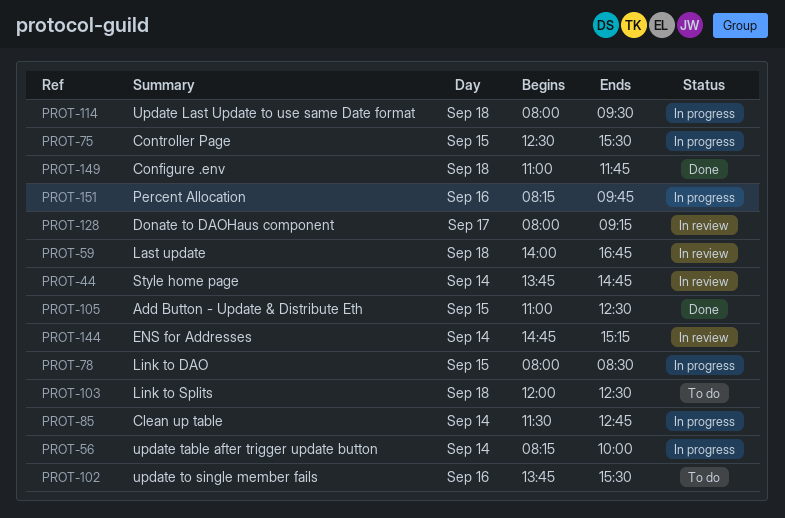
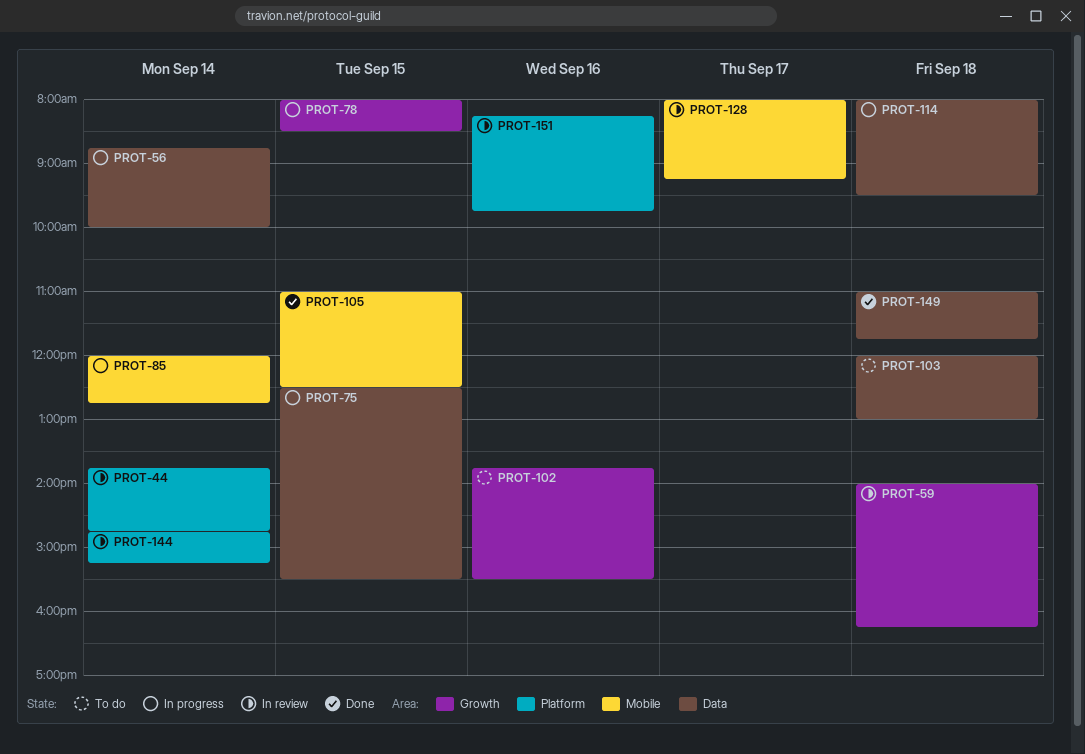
PROT-56, begins: 08:15 -> 08:45
PROT-59, ends: 16:45 -> 16:15
PROT-85, begins: 11:30 -> 12:00
PROT-103, ends: 12:30 -> 13:00
PROT-151, status: In progress -> In review

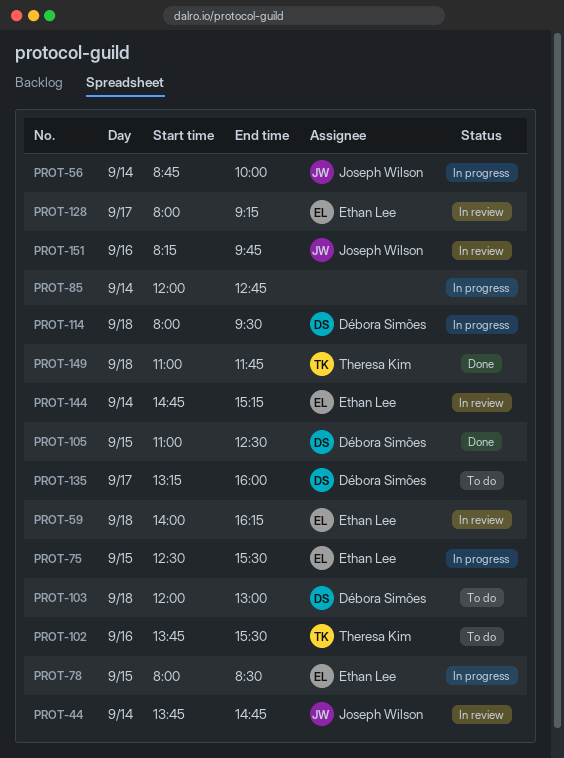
PROT-135: none -> present

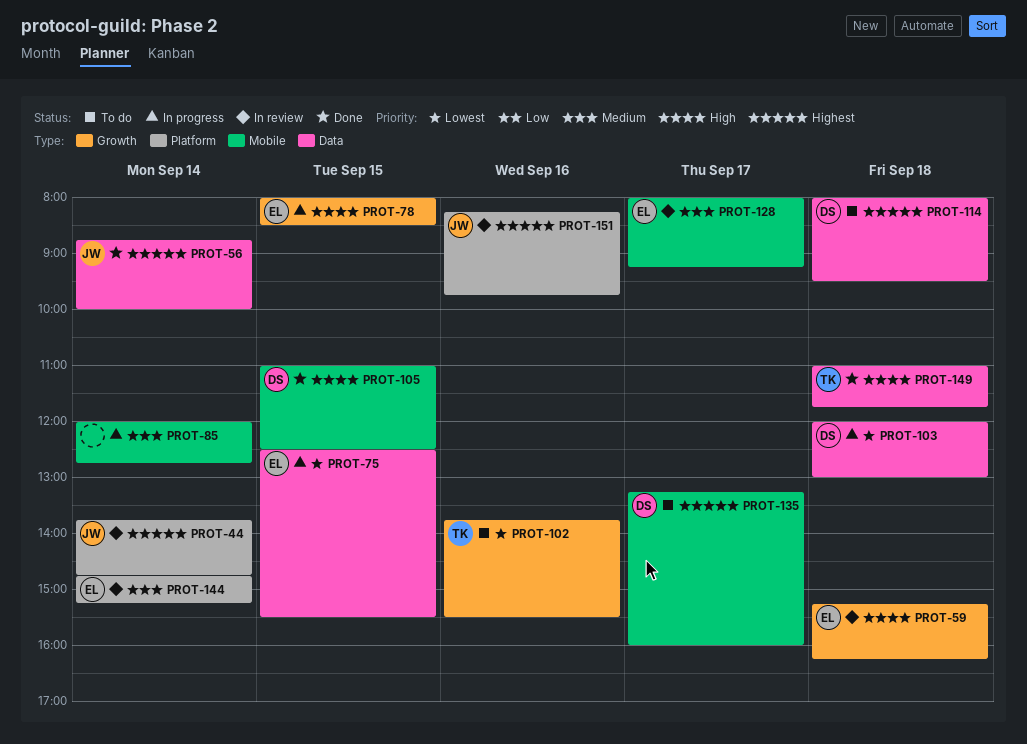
PROT-56, status: In progress -> Done
PROT-59, begins: 14:00 -> 15:15
PROT-103, status: To do -> In progress
PROT-114, status: In progress -> To do

